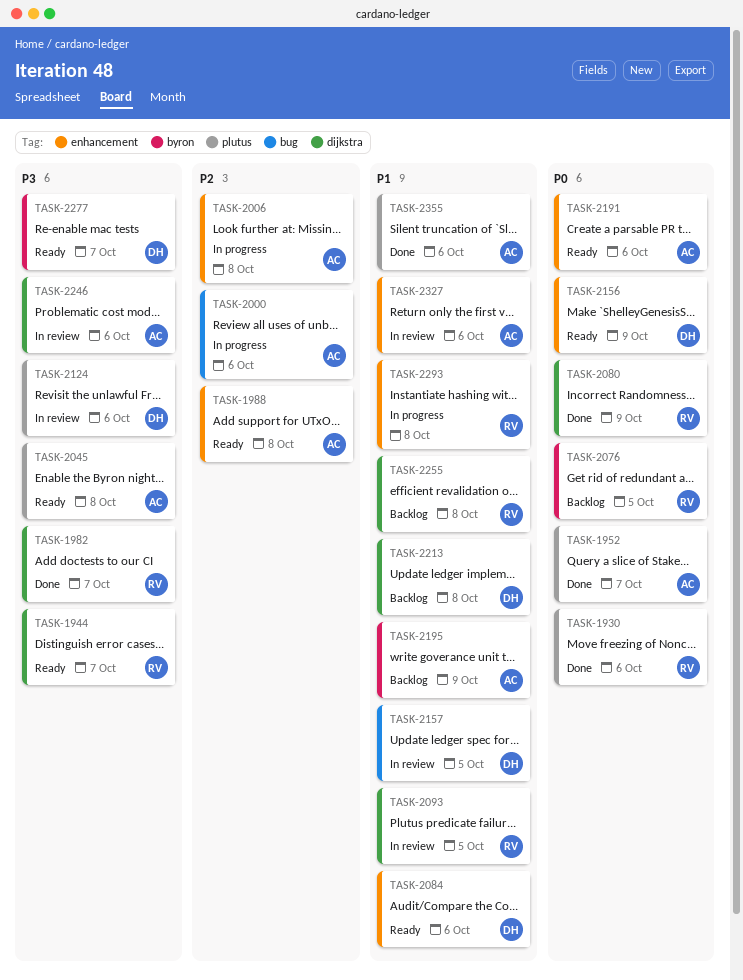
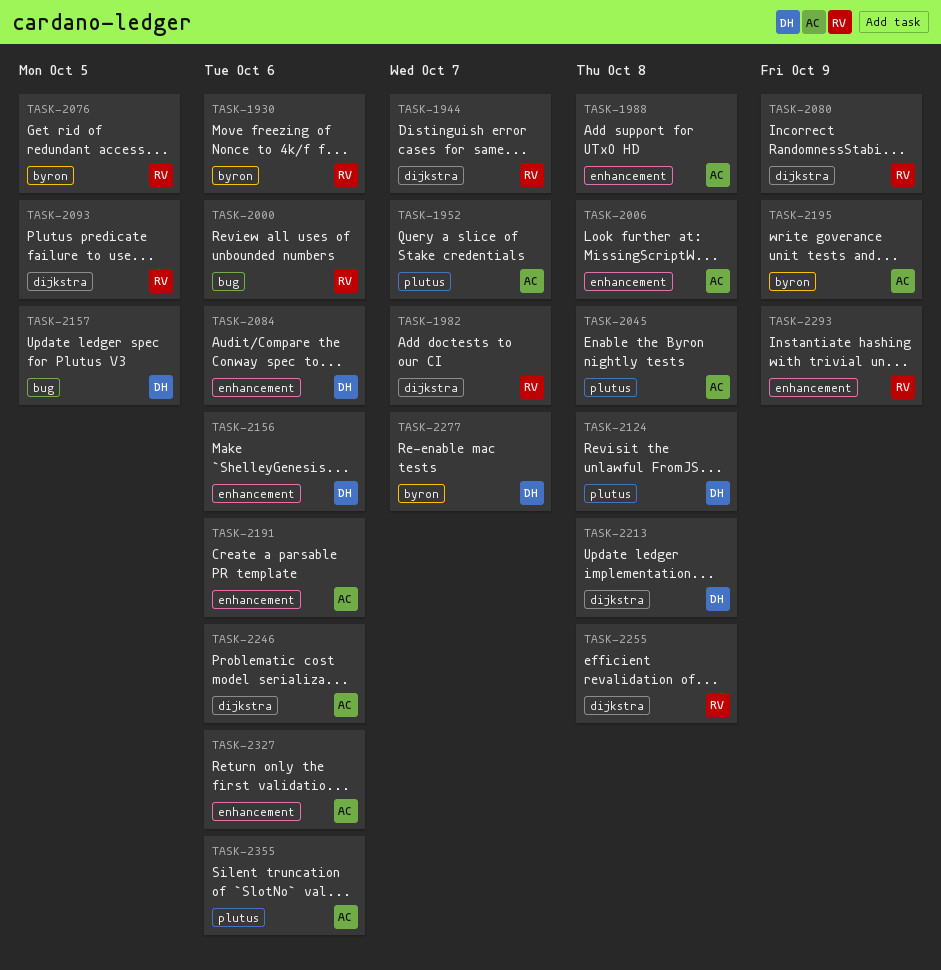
TASK-1930, label: plutus -> byron
TASK-2000, owner: AC -> RV
TASK-2124, due: Oct 6 -> Oct 8
TASK-2156, due: Oct 9 -> Oct 6
TASK-2293, due: Oct 8 -> Oct 9

